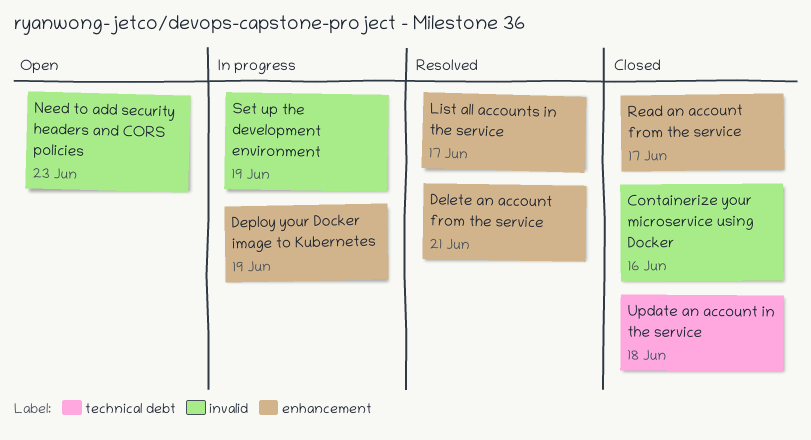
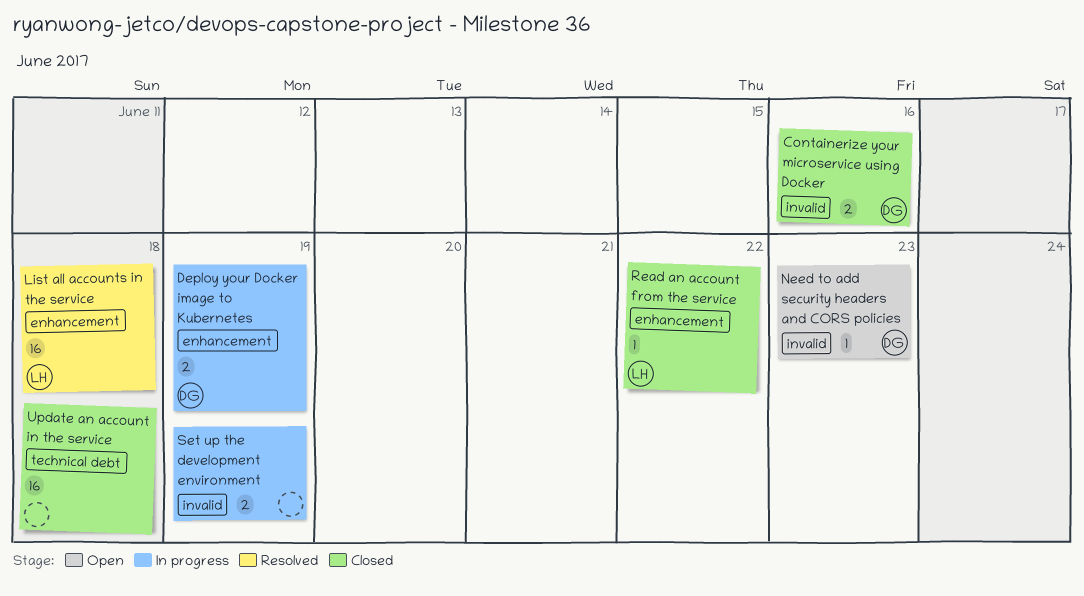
Delete an account from the service: present -> none
List all accounts in the service, due: Jun 17 -> Jun 18
Read an account from the service, due: Jun 17 -> Jun 22

